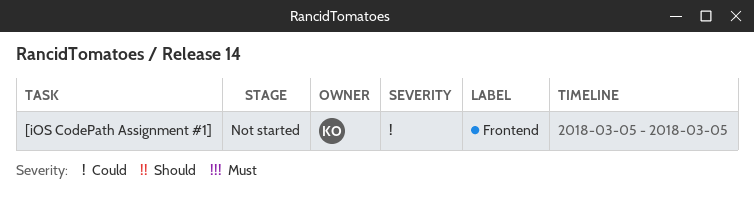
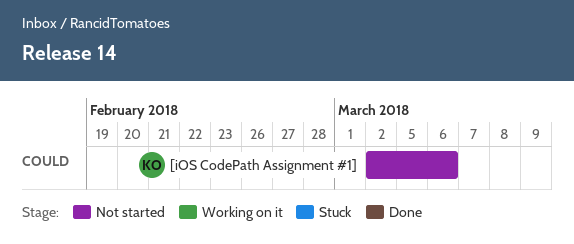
[iOS CodePath Assignment #1], start: Mar 5 -> Mar 2
[iOS CodePath Assignment #1], due: Mar 5 -> Mar 6

